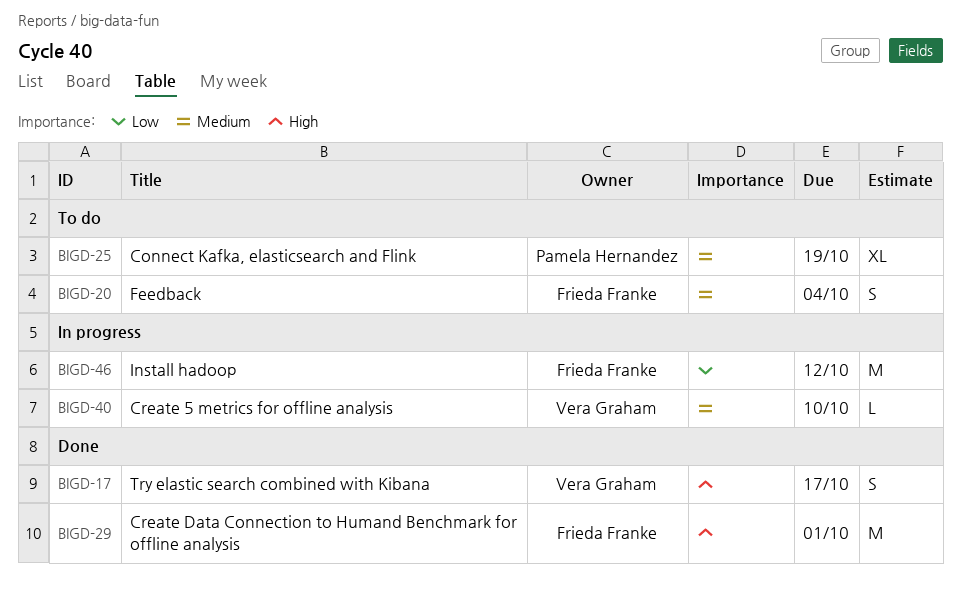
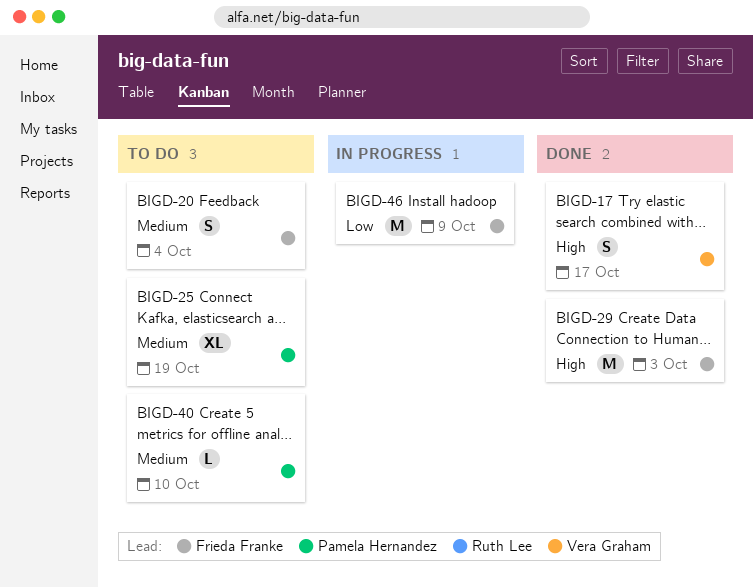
BIGD-29, due: Oct 1 -> Oct 3
BIGD-40, status: In progress -> To do
BIGD-40, owner: Vera Graham -> Pamela Hernandez
BIGD-46, due: Oct 12 -> Oct 9

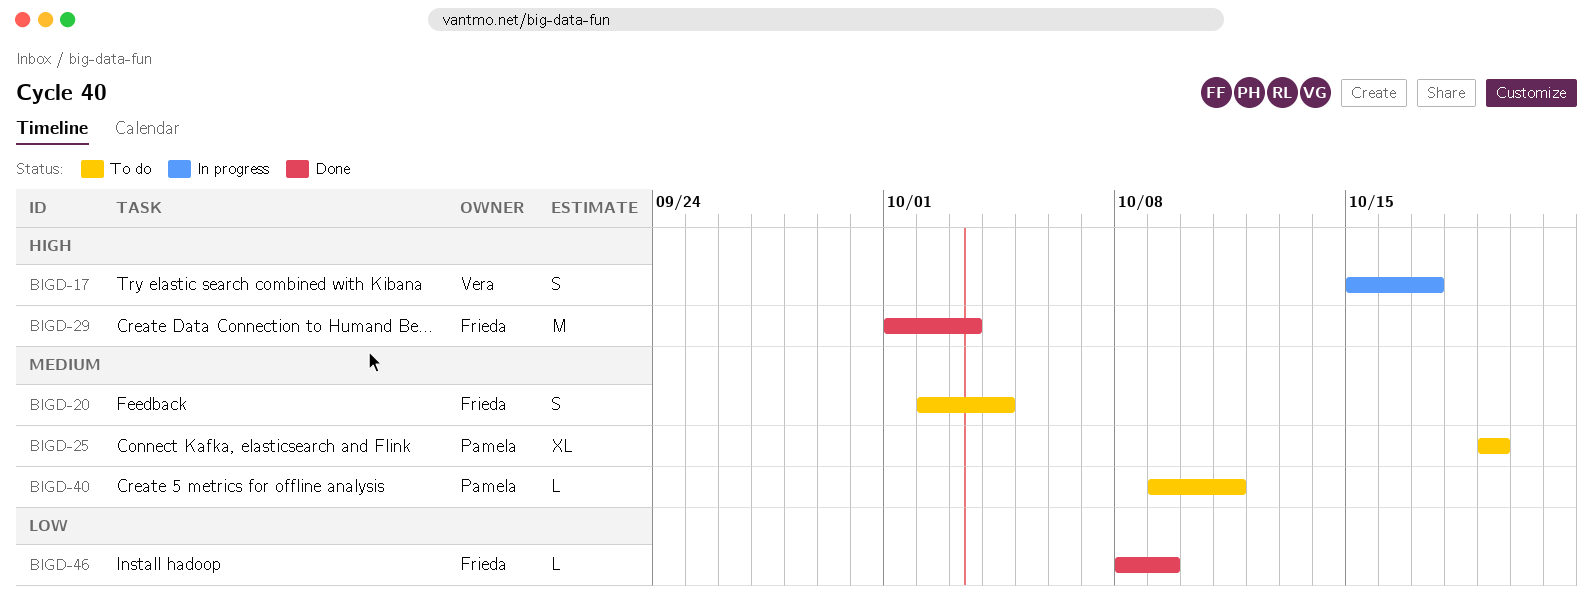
BIGD-17, status: Done -> In progress
BIGD-40, due: Oct 10 -> Oct 11
BIGD-46, status: In progress -> Done
BIGD-46, estimate: M -> L

